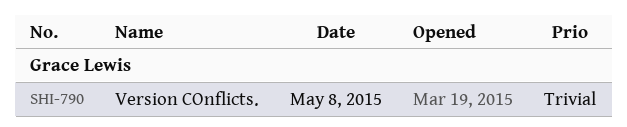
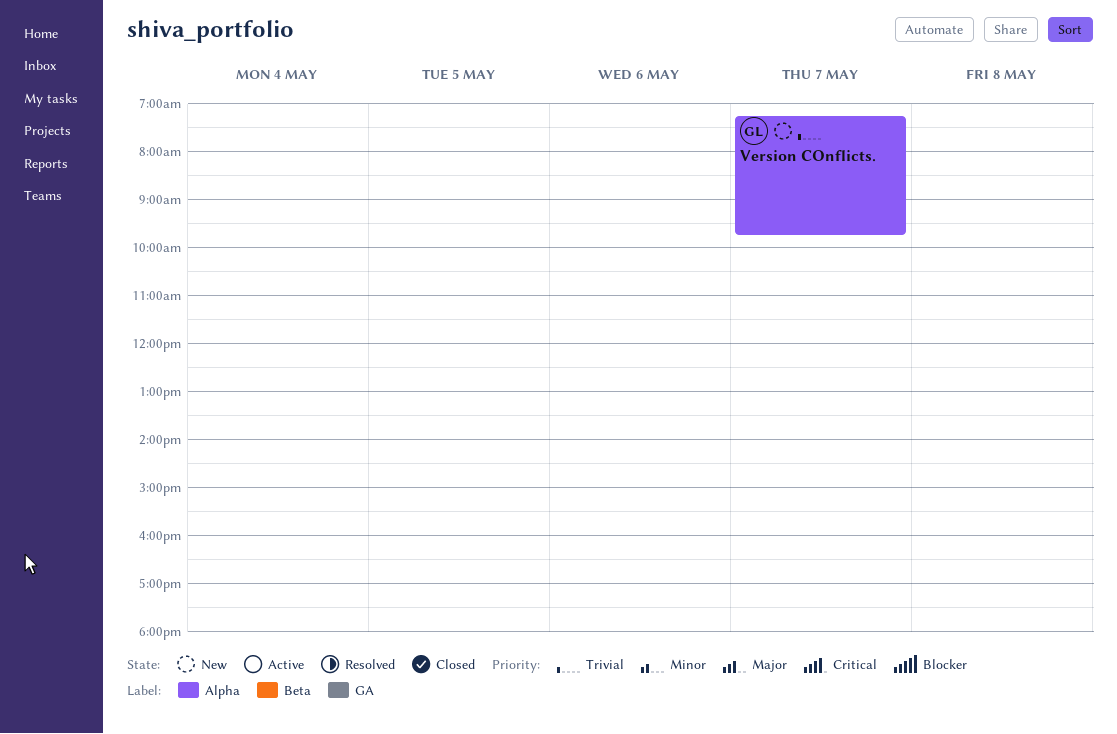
Version COnflicts., day: May 8 -> May 7

